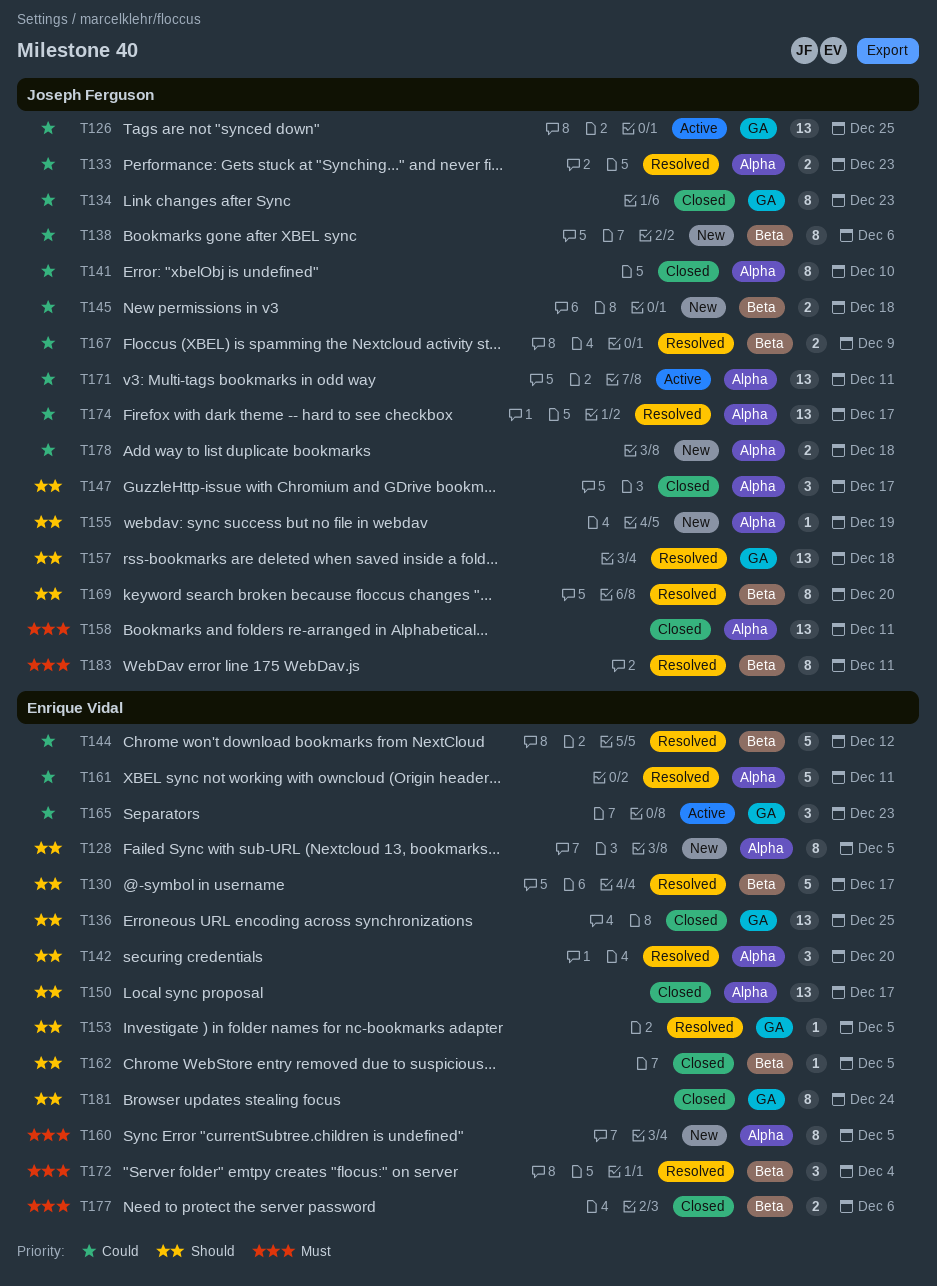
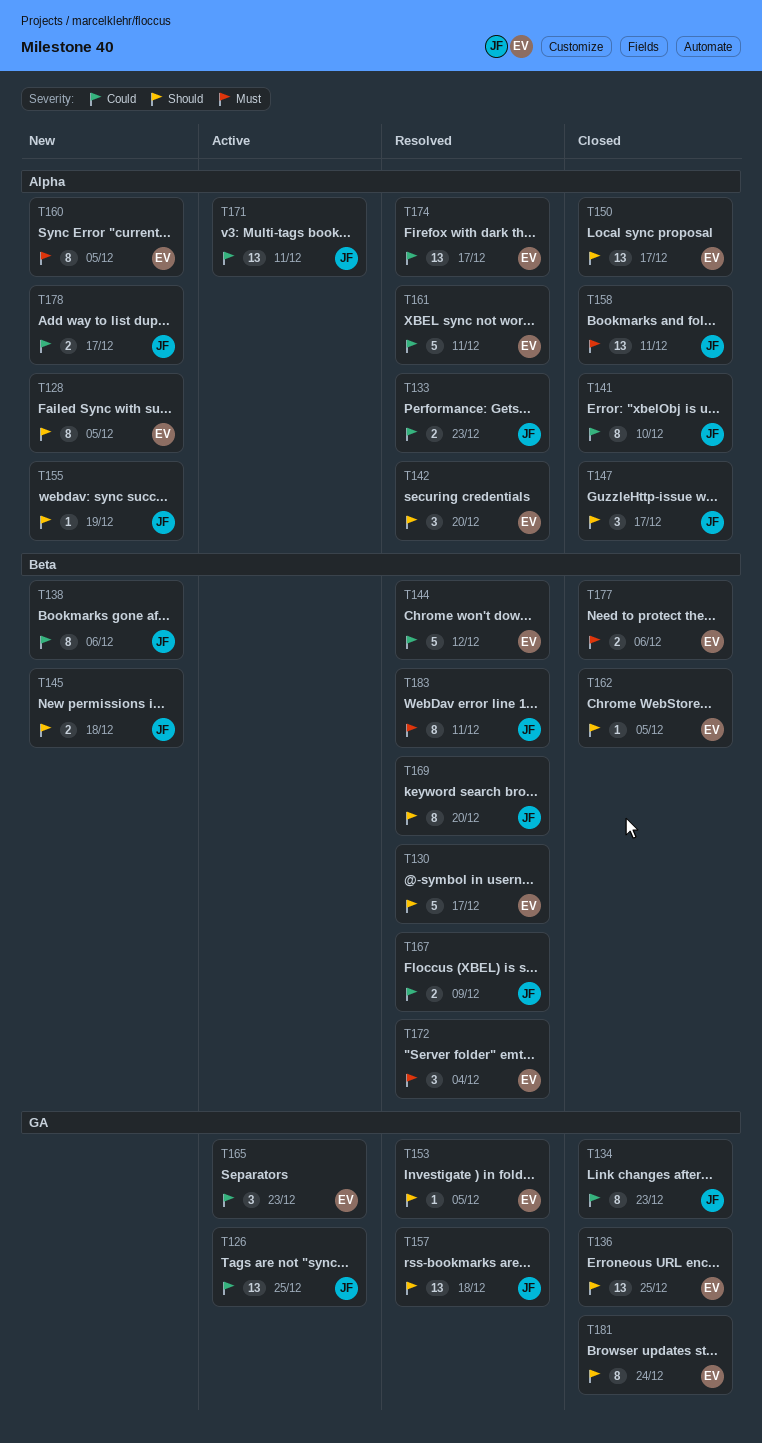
T145, priority: Could -> Should
T174, owner: Joseph Ferguson -> Enrique Vidal
T178, due: Dec 18 -> Dec 17

